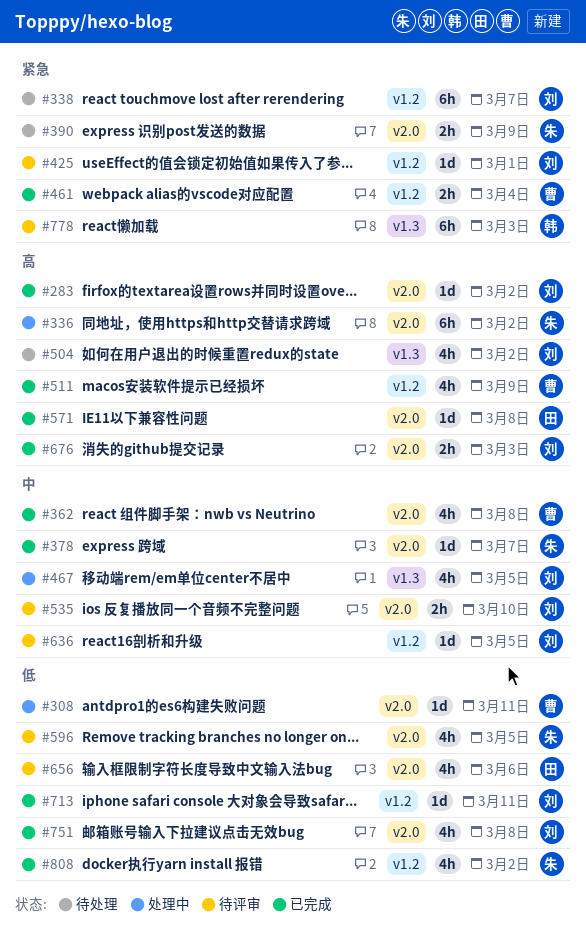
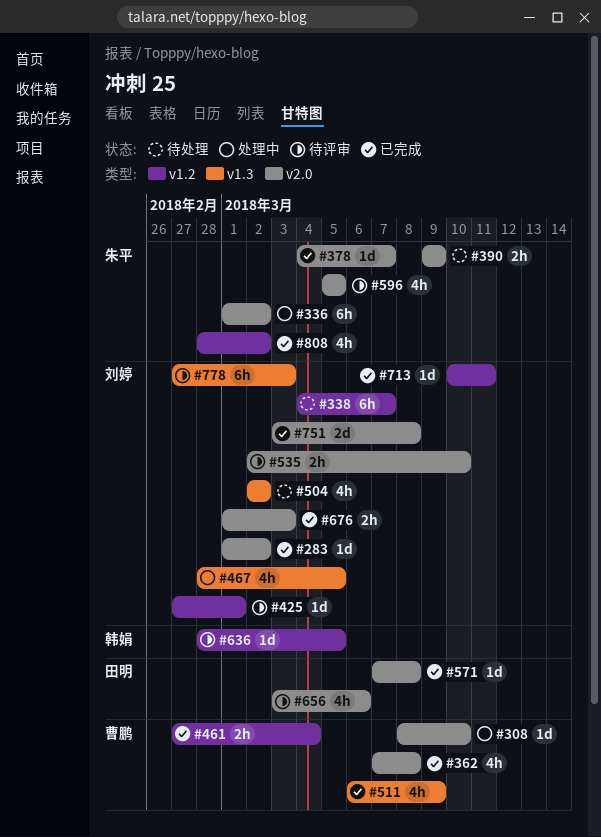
#308, due: Mar 11 -> Mar 10
#511, label: v1.2 -> v1.3
#636, owner: 刘婷 -> 韩娟
#751, estimate: 4h -> 2d
#778, owner: 韩娟 -> 刘婷

